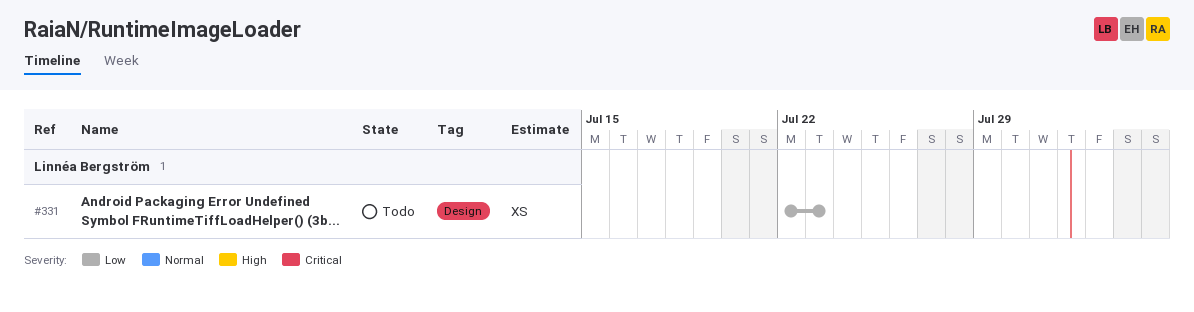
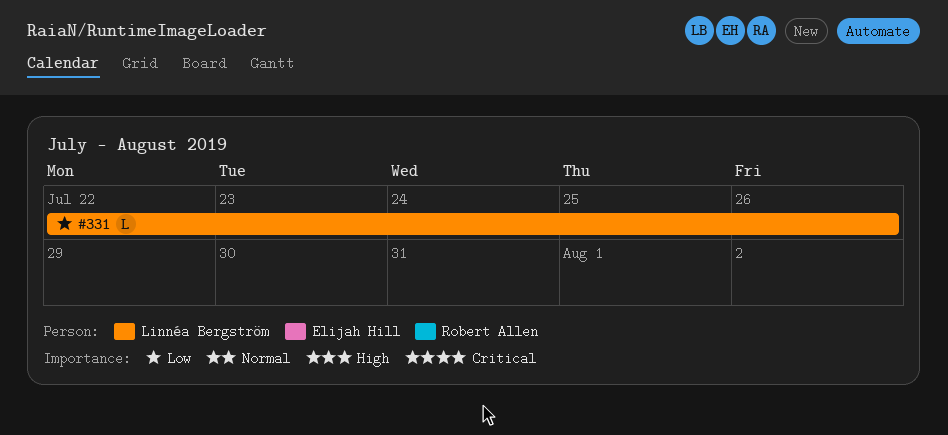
#331, estimate: XS -> L
#331, due: Jul 23 -> Jul 26

